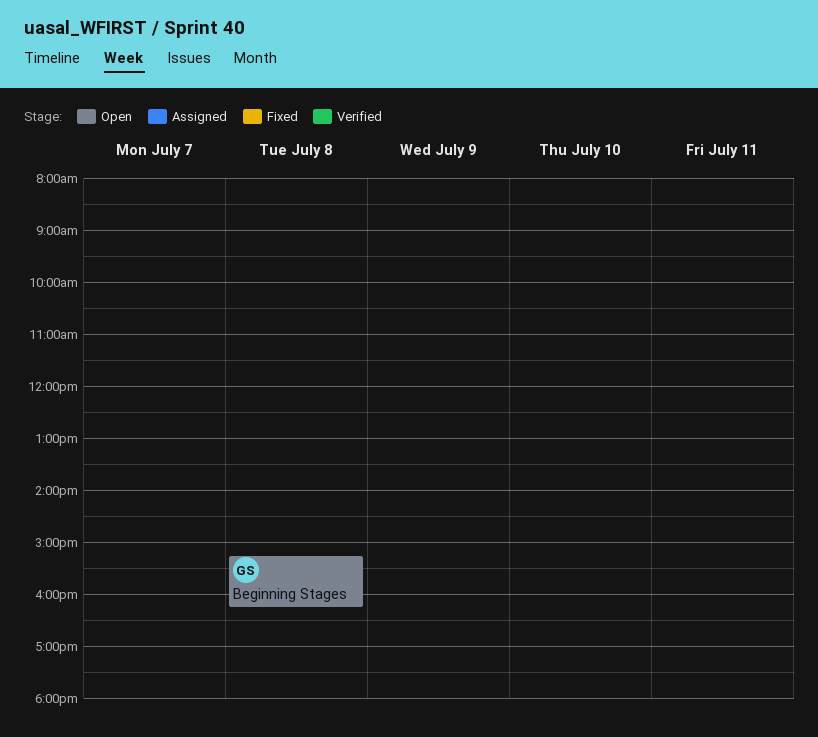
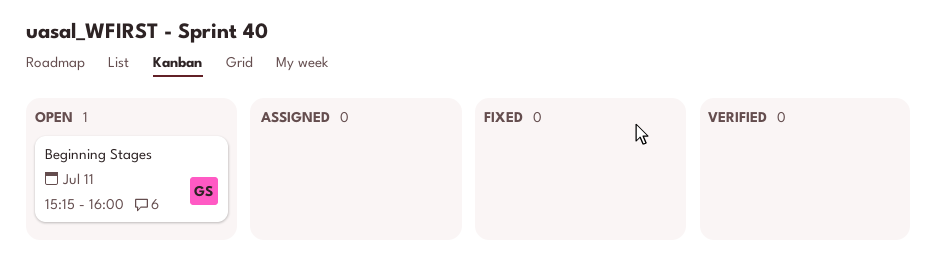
Beginning Stages, day: Jul 8 -> Jul 11
Beginning Stages, ends: 16:15 -> 16:00

